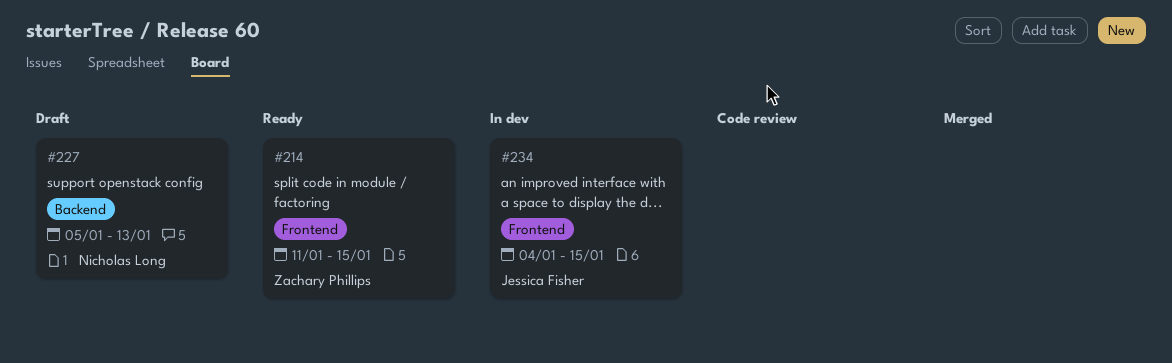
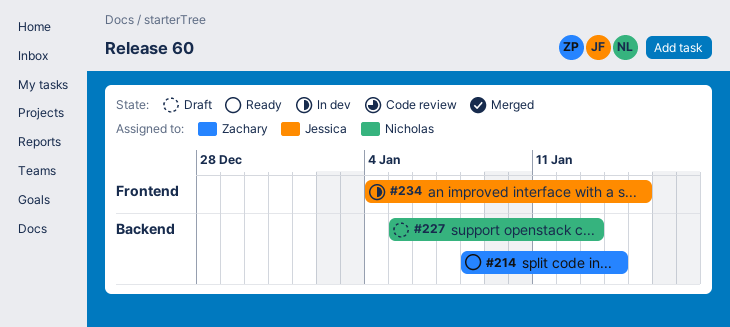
#214, label: Frontend -> Backend
#214, start: Jan 11 -> Jan 8
#214, due: Jan 15 -> Jan 14

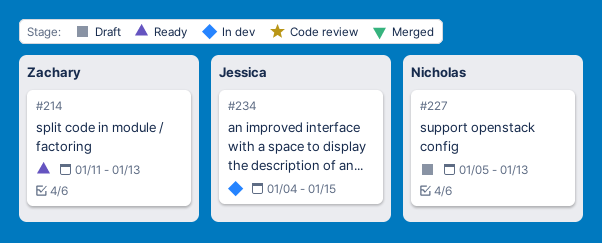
#214, start: Jan 8 -> Jan 11
#214, due: Jan 14 -> Jan 13

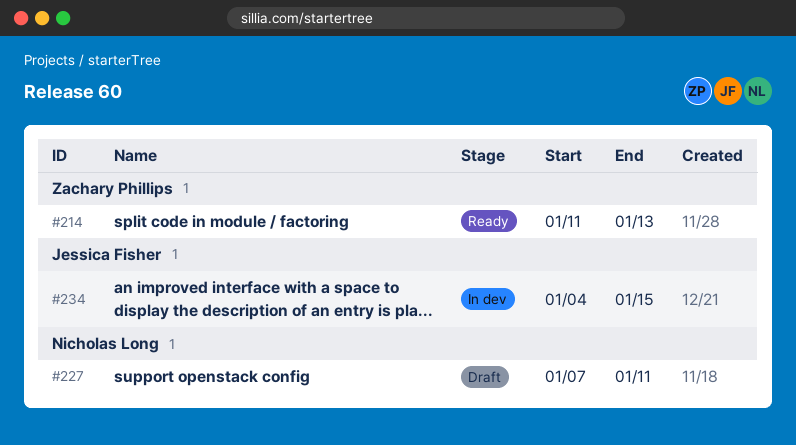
#227, start: Jan 5 -> Jan 7
#227, due: Jan 13 -> Jan 11

